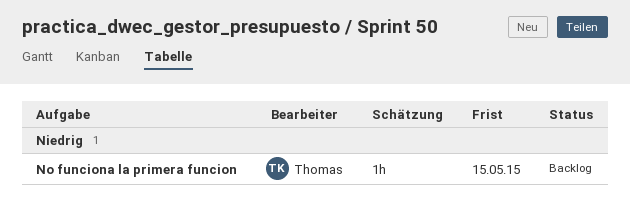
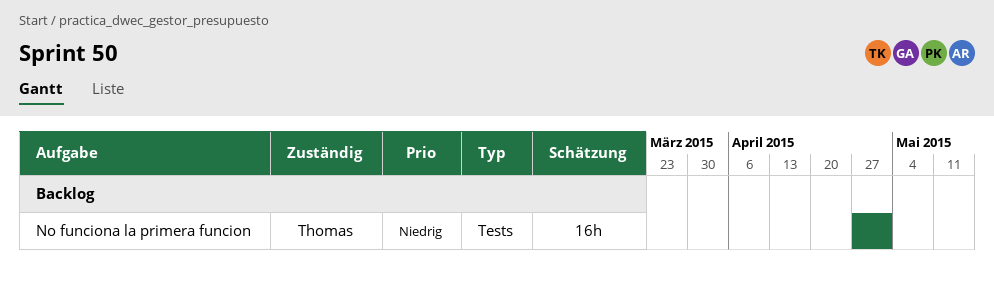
No funciona la primera funcion, estimate: 1h -> 16h
No funciona la primera funcion, due: May 15 -> May 1

